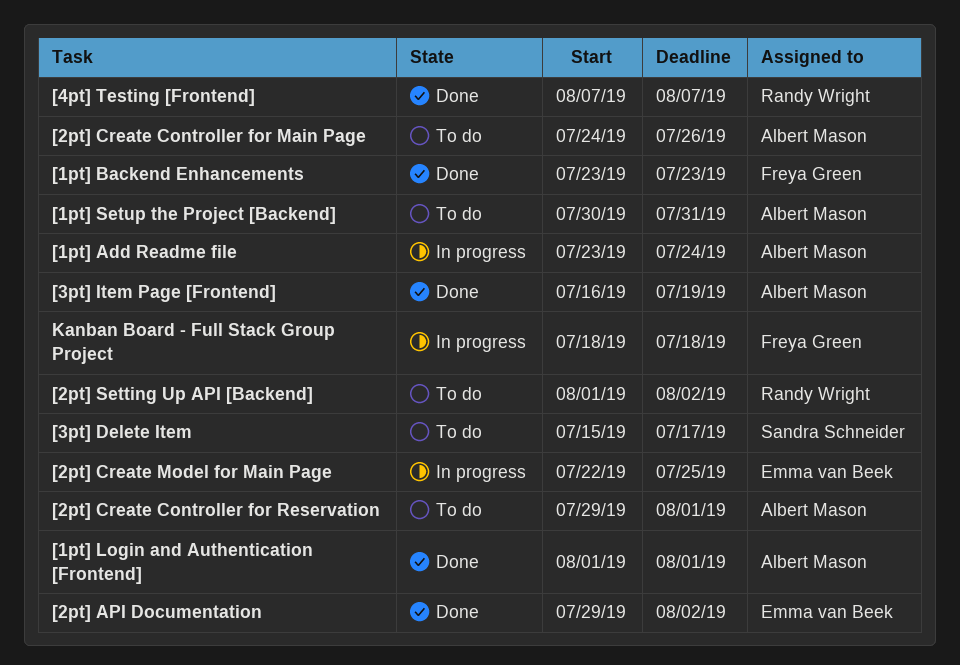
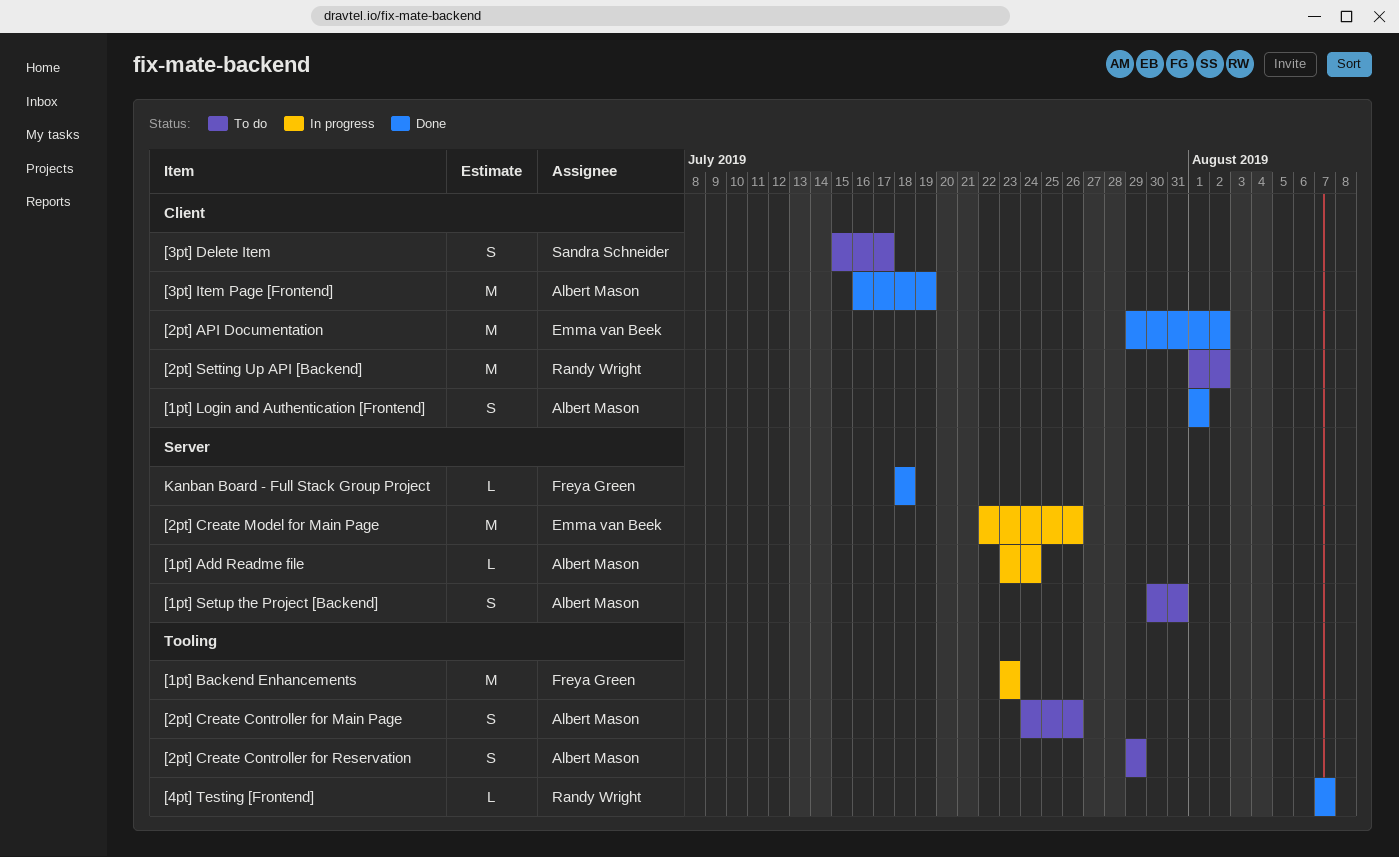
[1pt] Backend Enhancements, status: Done -> In progress
[2pt] Create Controller for Reservation, due: Aug 1 -> Jul 29
[2pt] Create Model for Main Page, due: Jul 25 -> Jul 26
Kanban Board - Full Stack Group Project, status: In progress -> Done

